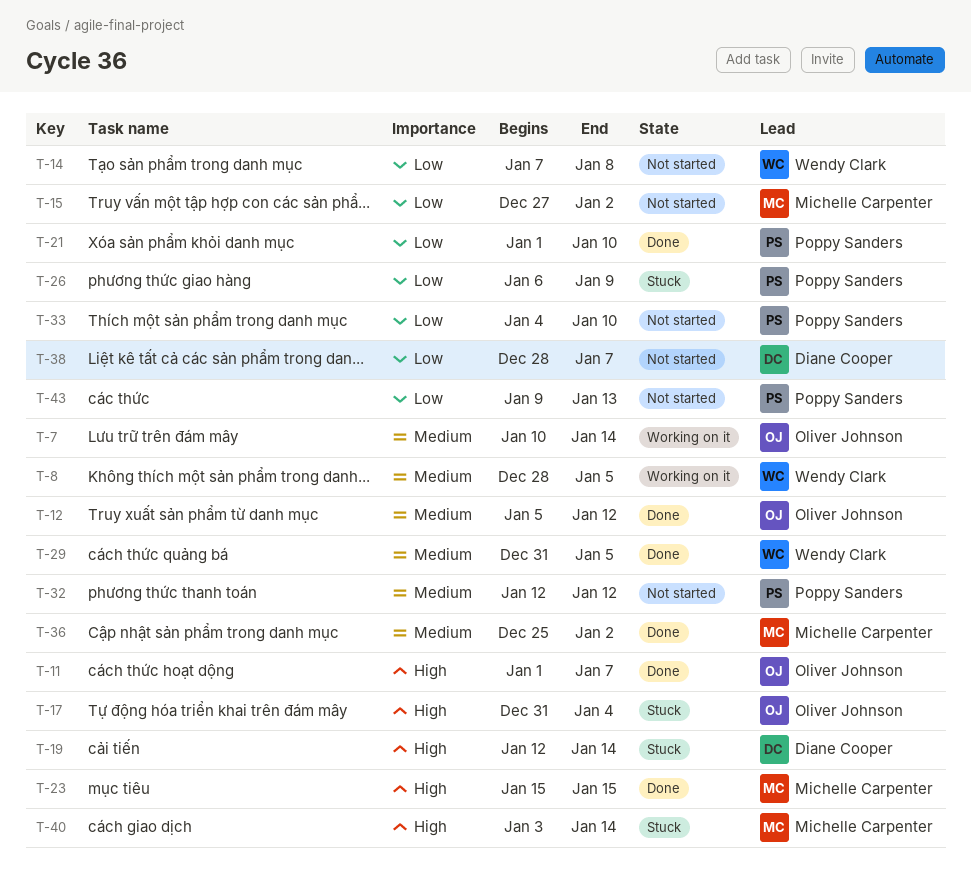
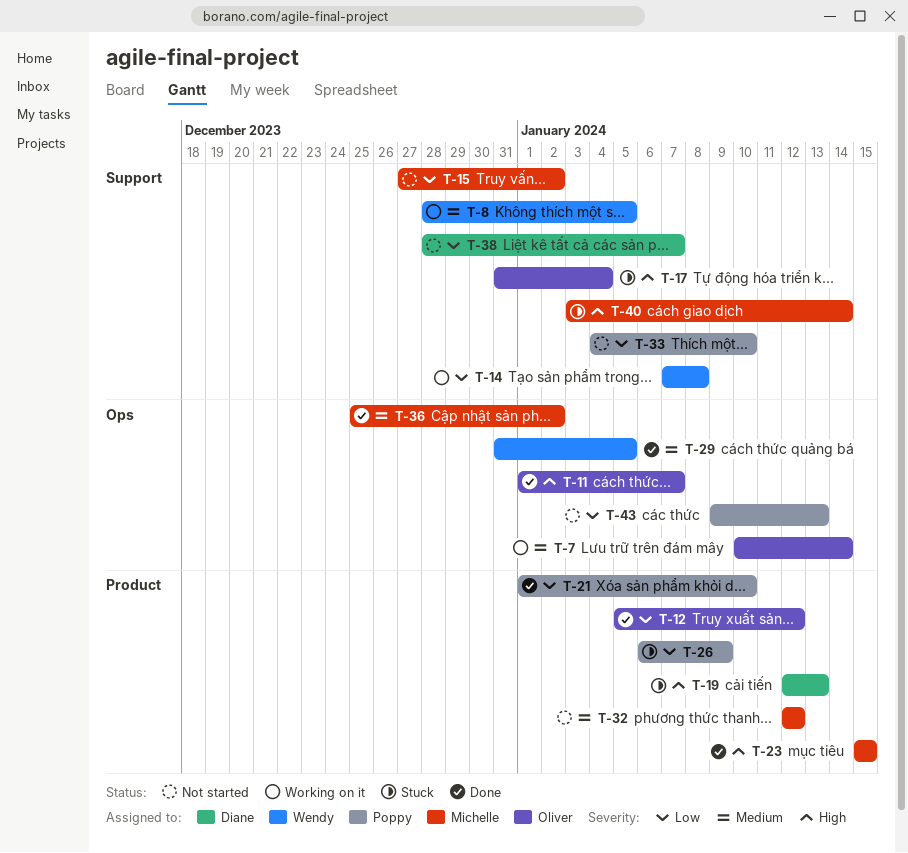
T-12, priority: Medium -> Low
T-14, status: Not started -> Working on it
T-19, due: Jan 14 -> Jan 13
T-32, owner: Poppy Sanders -> Michelle Carpenter

